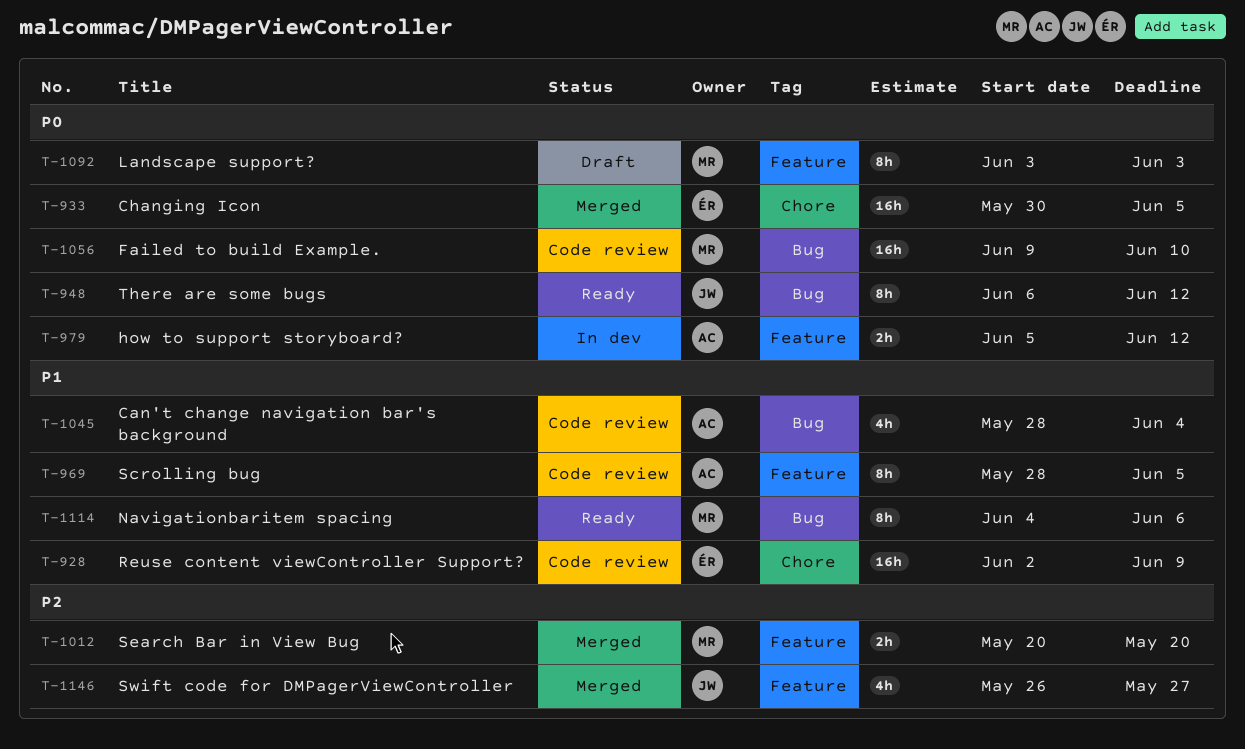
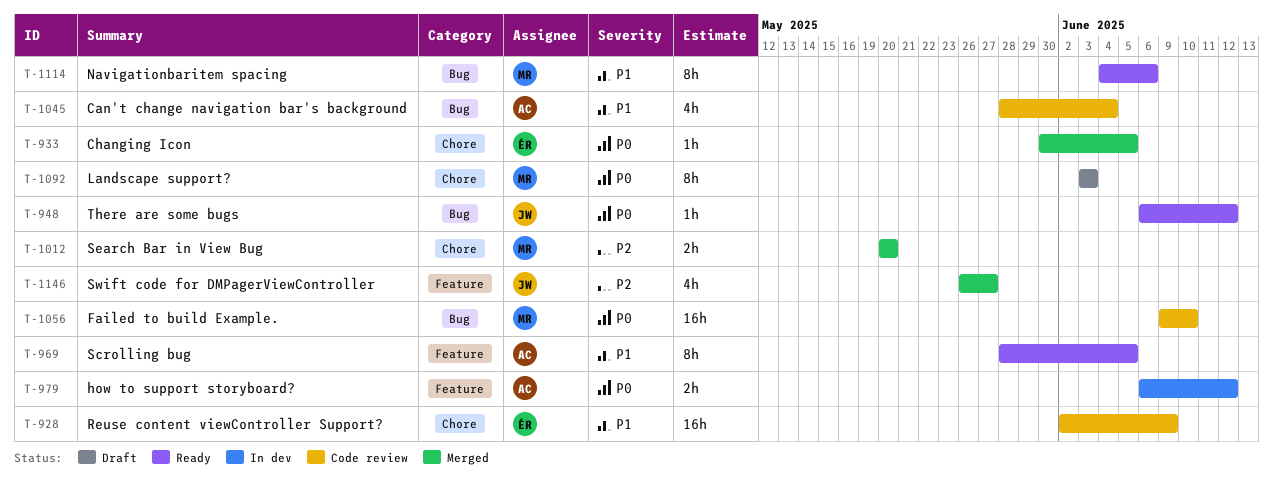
T-933, estimate: 16h -> 1h
T-948, estimate: 8h -> 1h
T-969, status: Code review -> Ready
T-979, start: Jun 5 -> Jun 6
T-1012, label: Feature -> Chore
T-1092, label: Feature -> Chore

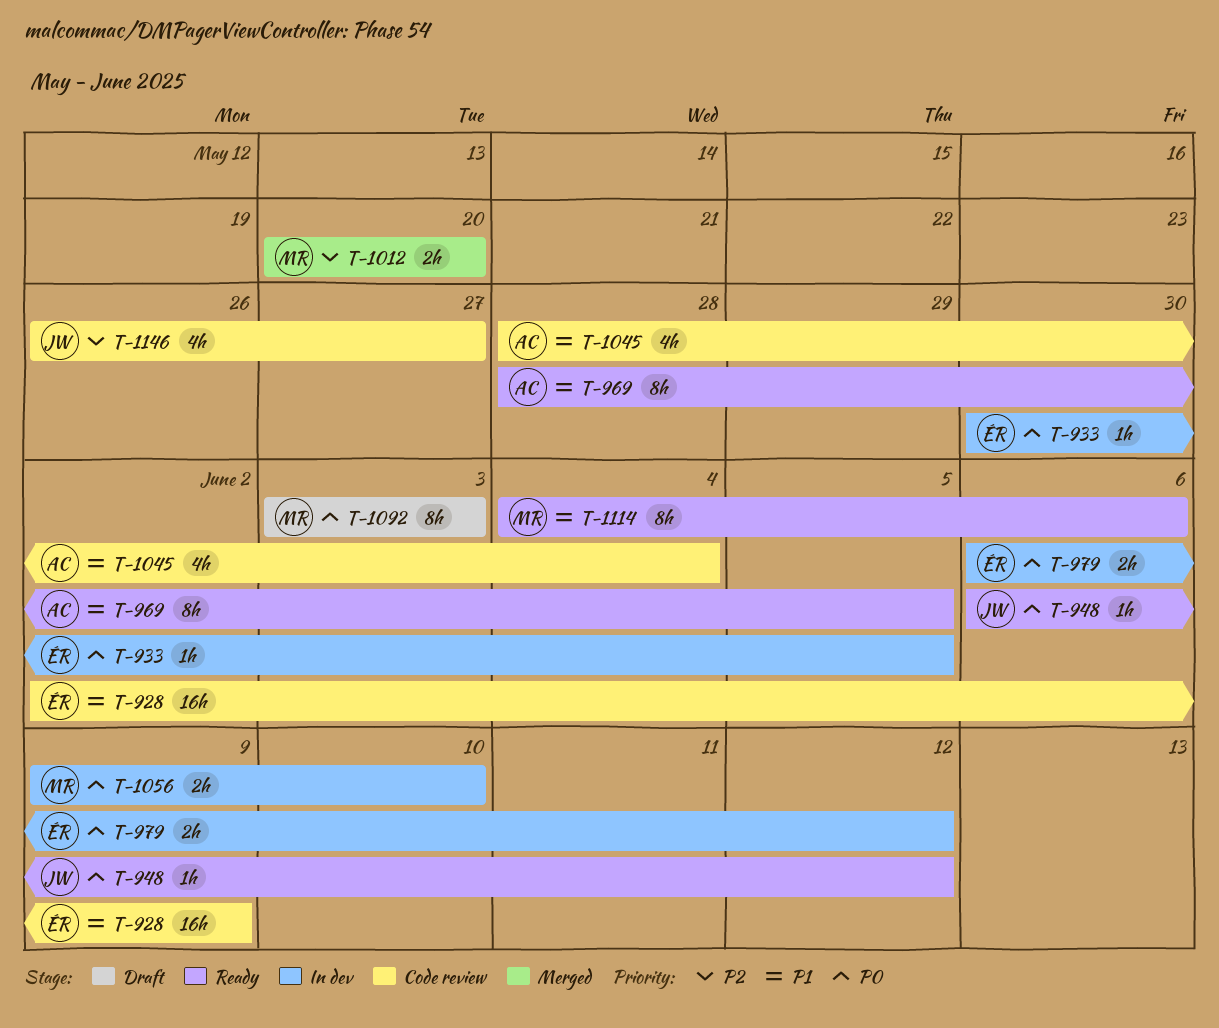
T-933, status: Merged -> In dev
T-979, owner: AC -> ÉR
T-1056, status: Code review -> In dev
T-1056, estimate: 16h -> 2h
T-1146, status: Merged -> Code review

